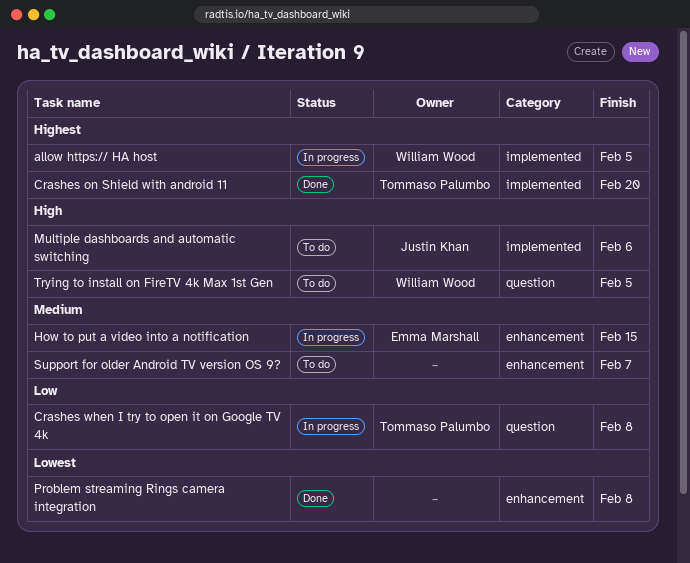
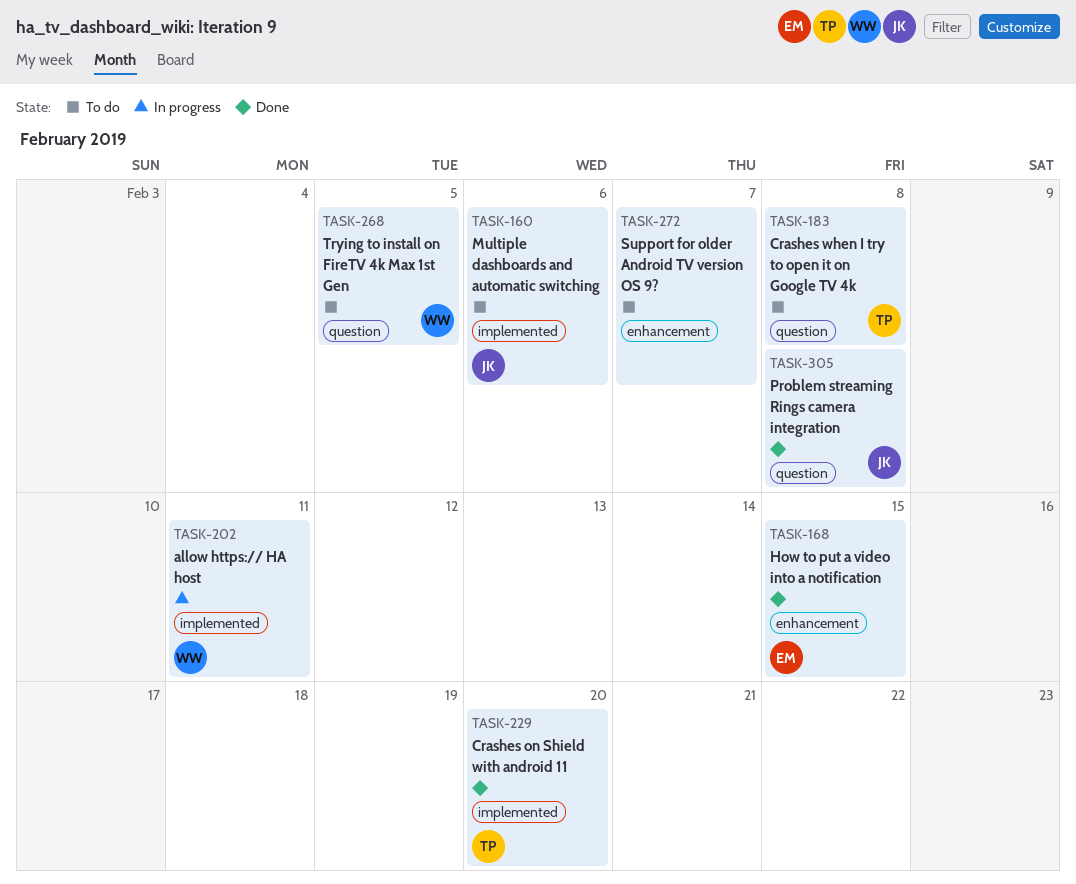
allow https:// HA host, due: Feb 5 -> Feb 11
Crashes when I try to open it on Google TV 4k, status: In progress -> To do
How to put a video into a notification, status: In progress -> Done
Problem streaming Rings camera integration, owner: none -> Justin Khan
Problem streaming Rings camera integration, label: enhancement -> question

